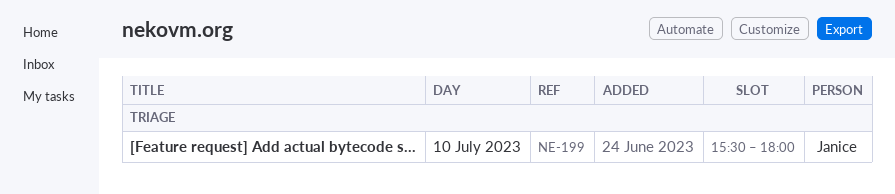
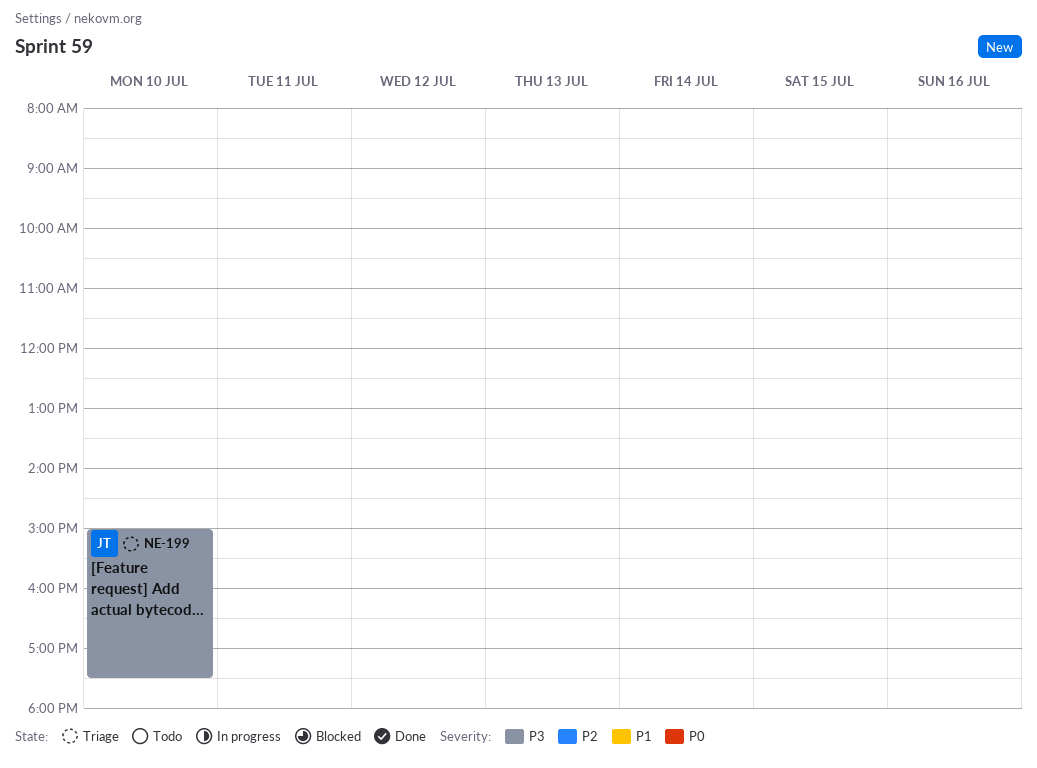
NE-199, begins: 15:30 -> 15:00
NE-199, ends: 18:00 -> 17:30

